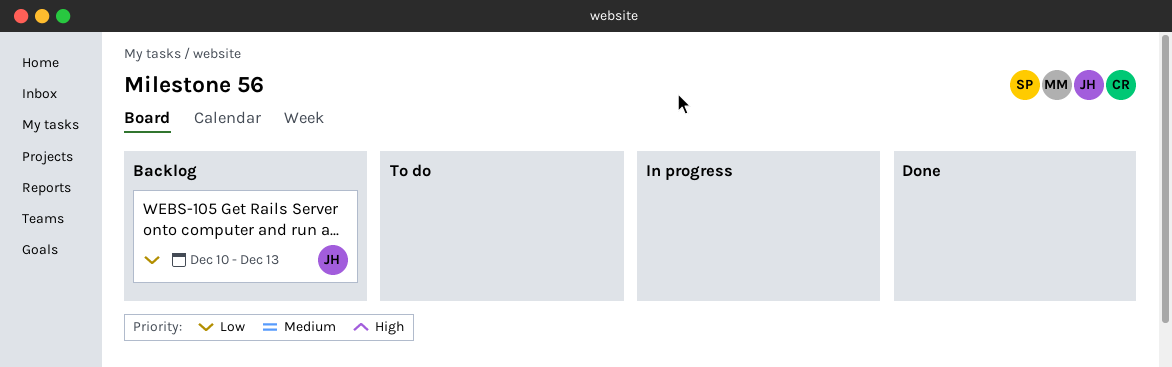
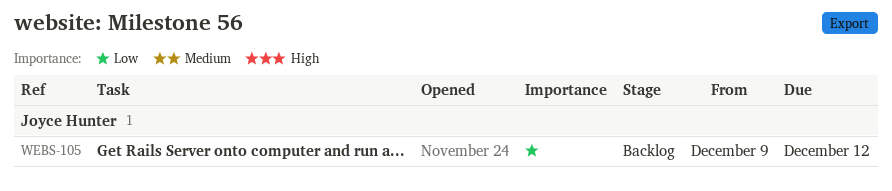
WEBS-105, start: Dec 10 -> Dec 9
WEBS-105, due: Dec 13 -> Dec 12

